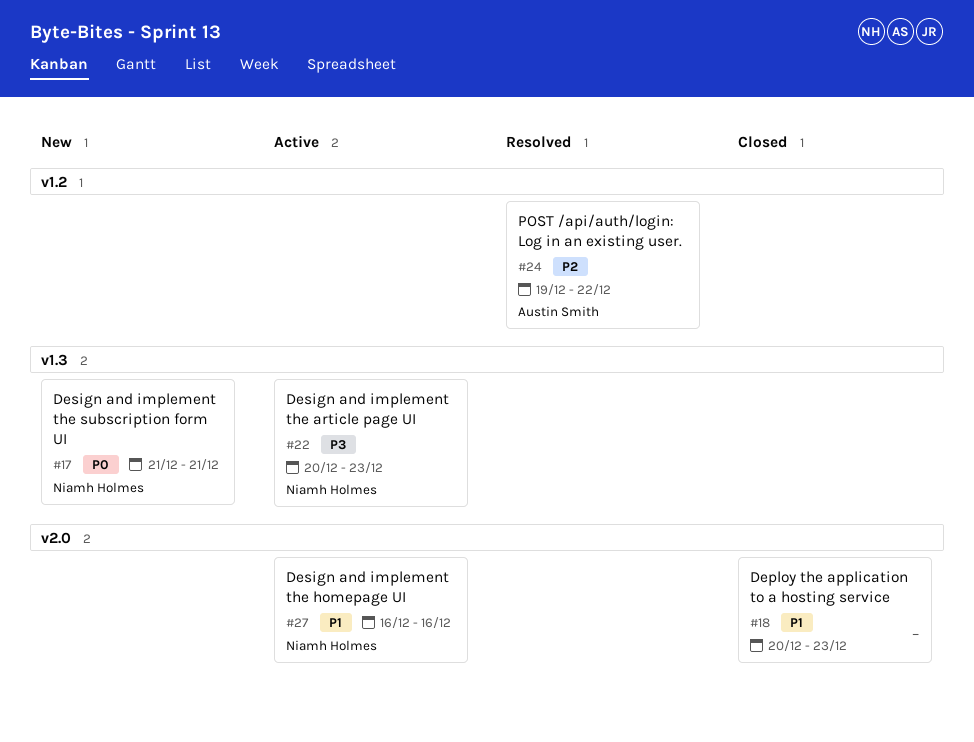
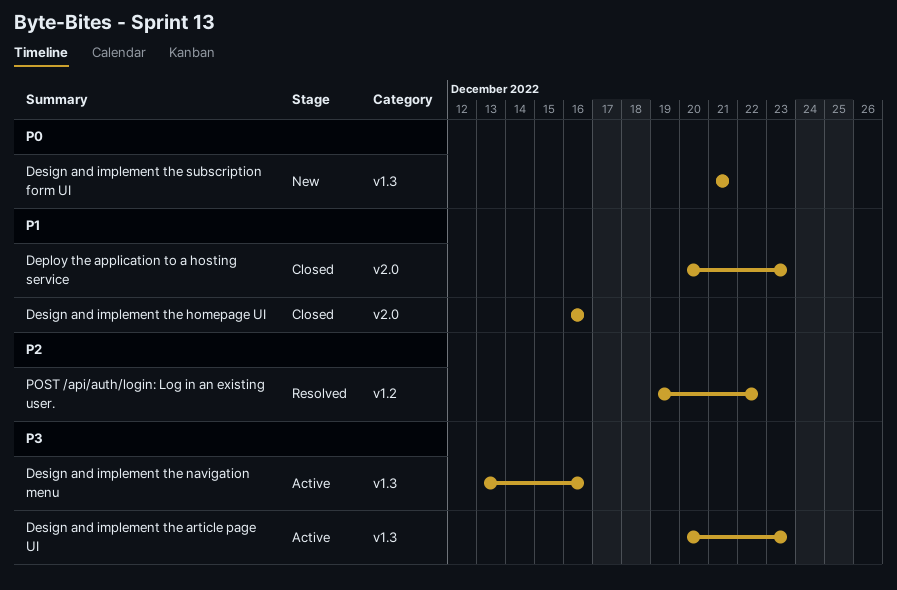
Design and implement the homepage UI, status: Active -> Closed
Design and implement the navigation menu: none -> present

